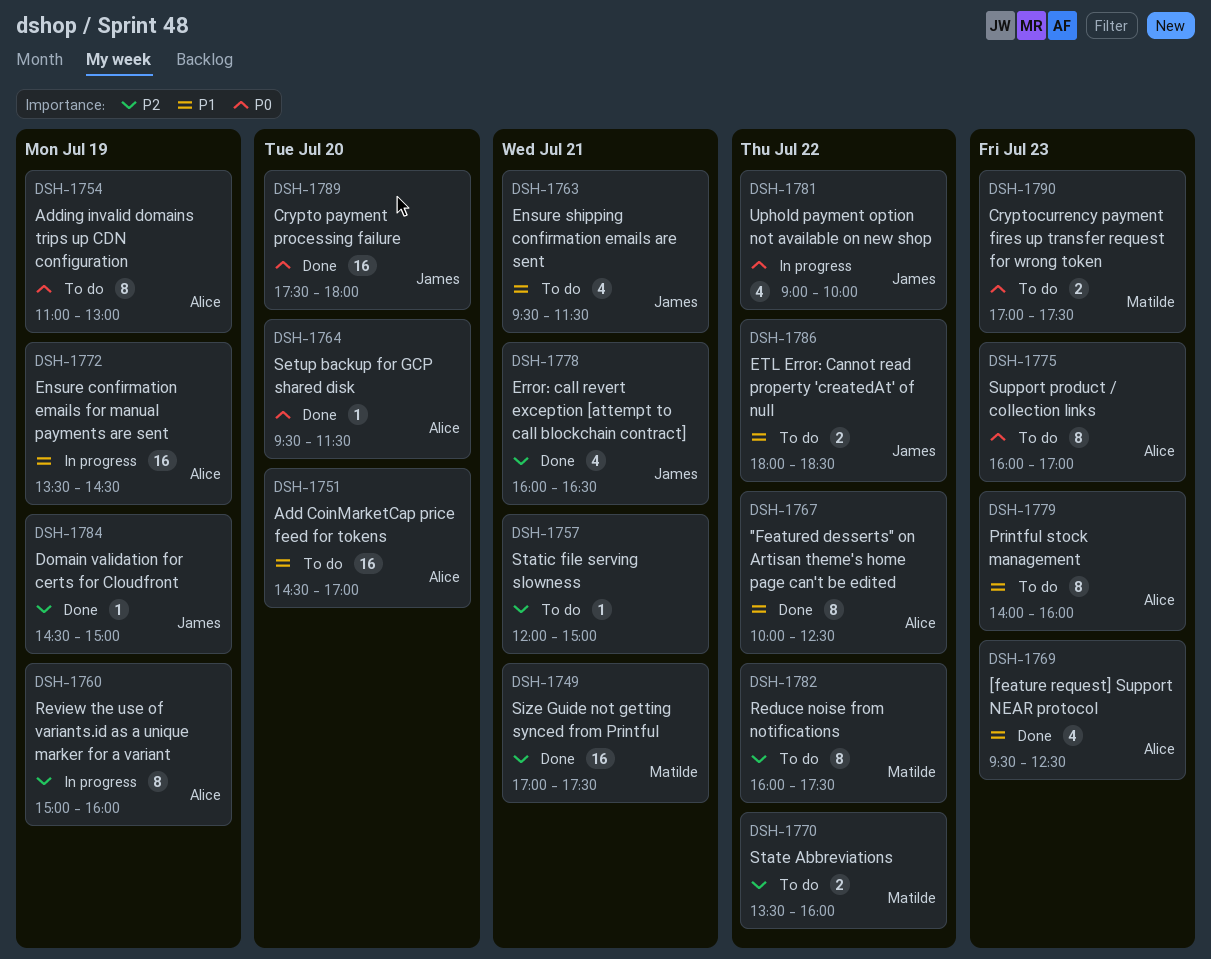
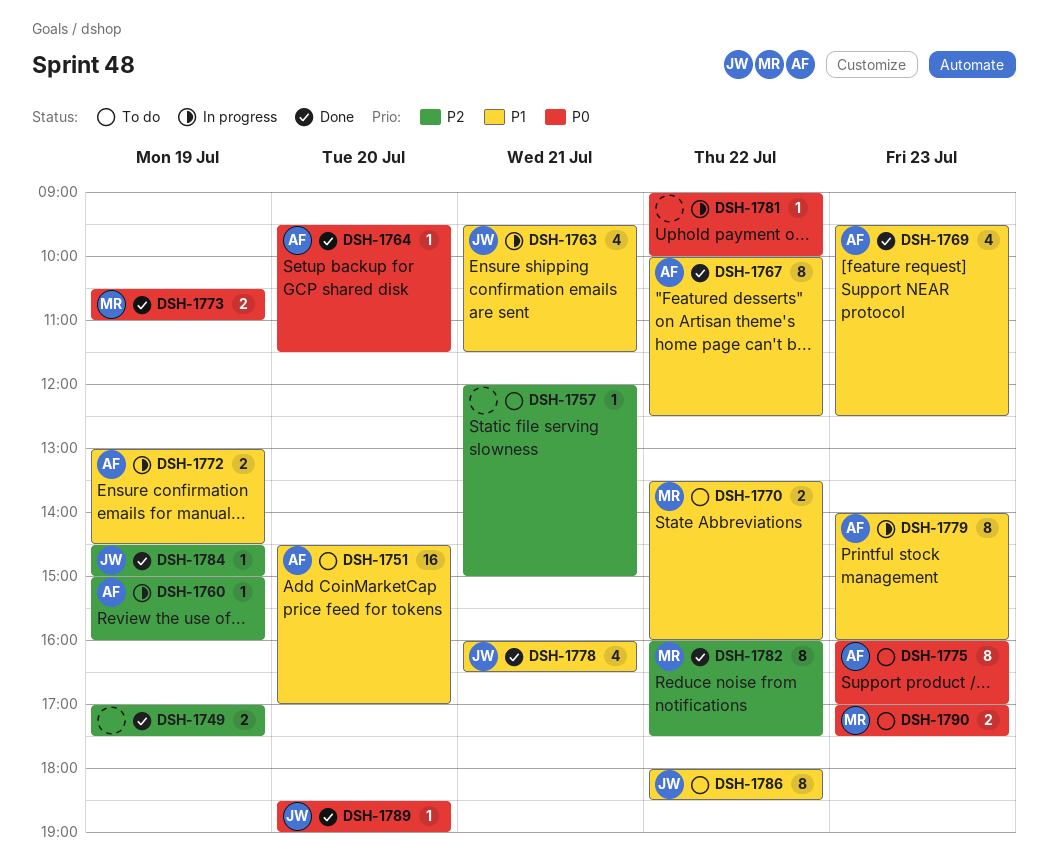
DSH-1749, owner: Matilde -> none
DSH-1749, estimate: 16 -> 2
DSH-1749, day: Jul 21 -> Jul 19
DSH-1754: present -> none
DSH-1760, estimate: 8 -> 1
DSH-1763, status: To do -> In progress
DSH-1770, priority: P2 -> P1
DSH-1772, estimate: 16 -> 2
DSH-1772, begins: 13:30 -> 13:00
DSH-1773: none -> present
DSH-1778, priority: P2 -> P1
DSH-1779, status: To do -> In progress
DSH-1781, owner: James -> none
DSH-1781, estimate: 4 -> 1
DSH-1782, status: To do -> Done
DSH-1786, estimate: 2 -> 8
DSH-1789, estimate: 16 -> 1
DSH-1789, begins: 17:30 -> 18:30
DSH-1789, ends: 18:00 -> 19:00

